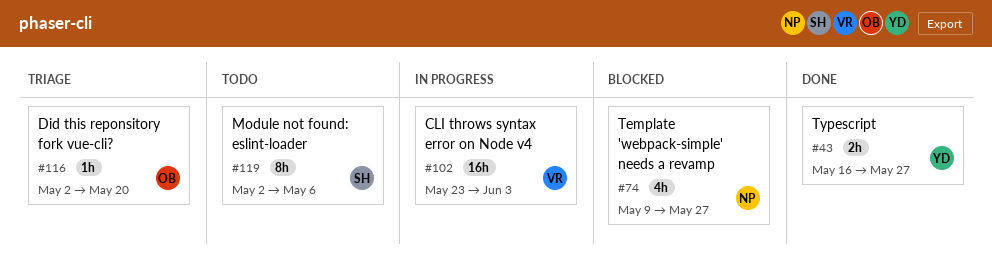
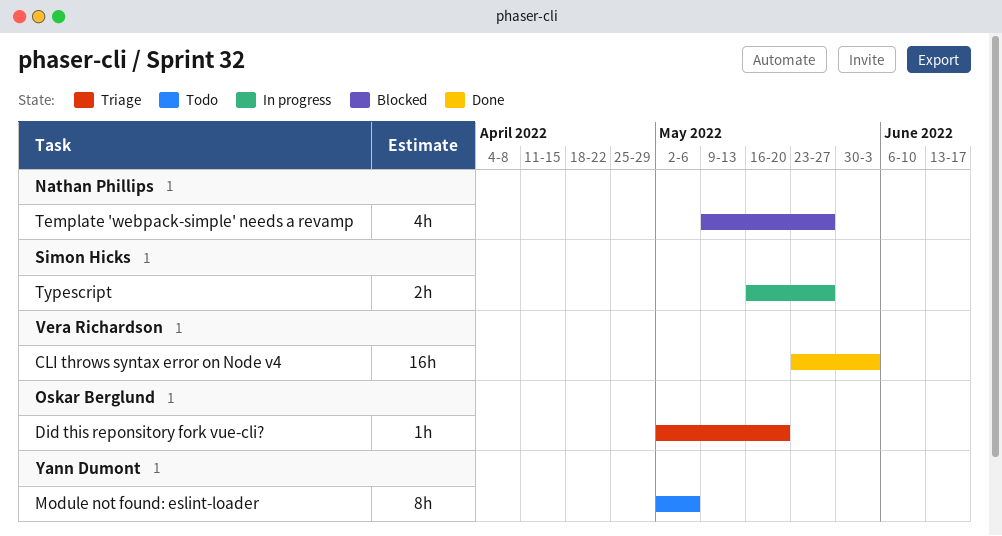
CLI throws syntax error on Node v4, status: In progress -> Done
Module not found: eslint-loader, owner: Simon Hicks -> Yann Dumont
Typescript, status: Done -> In progress
Typescript, owner: Yann Dumont -> Simon Hicks

